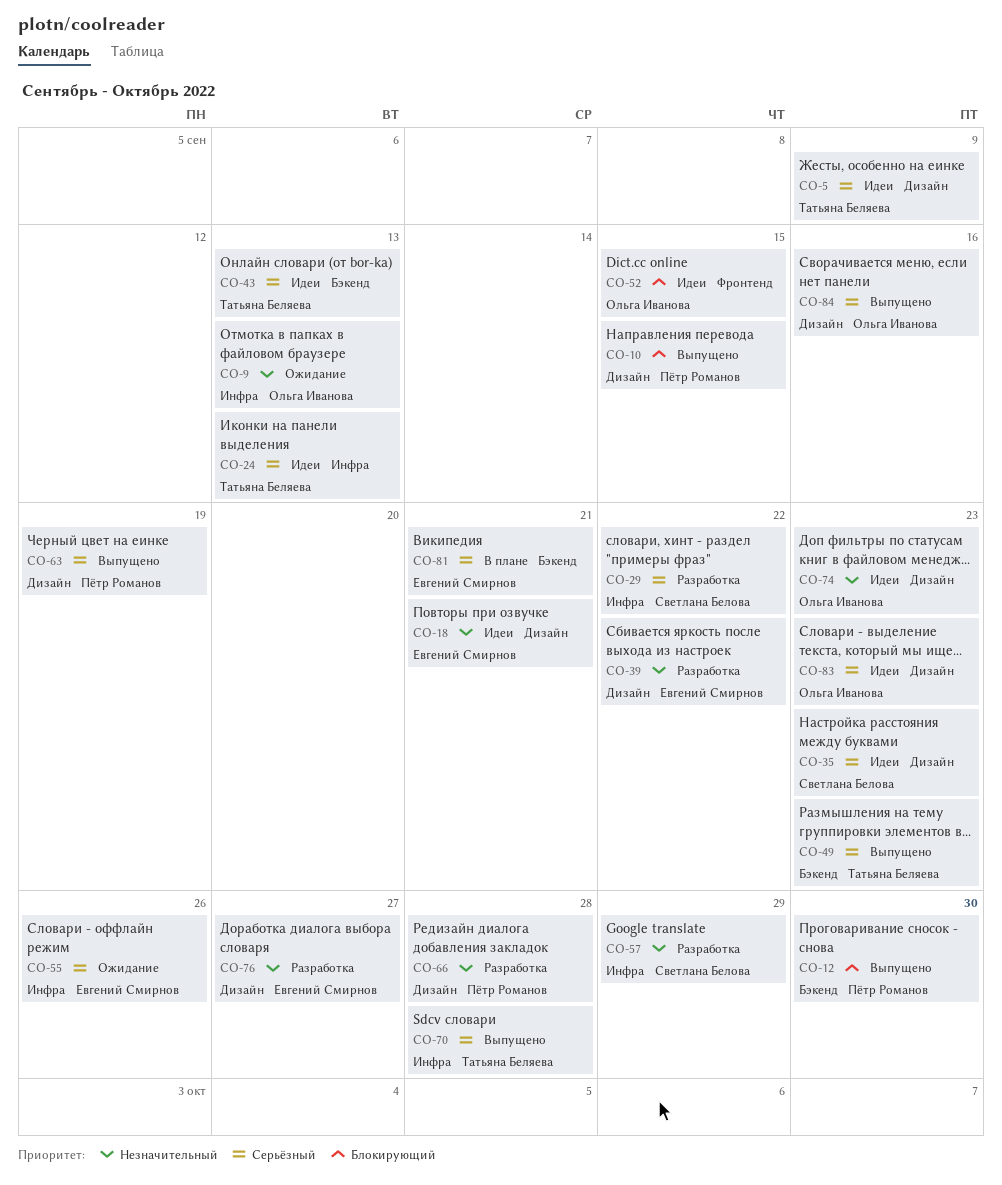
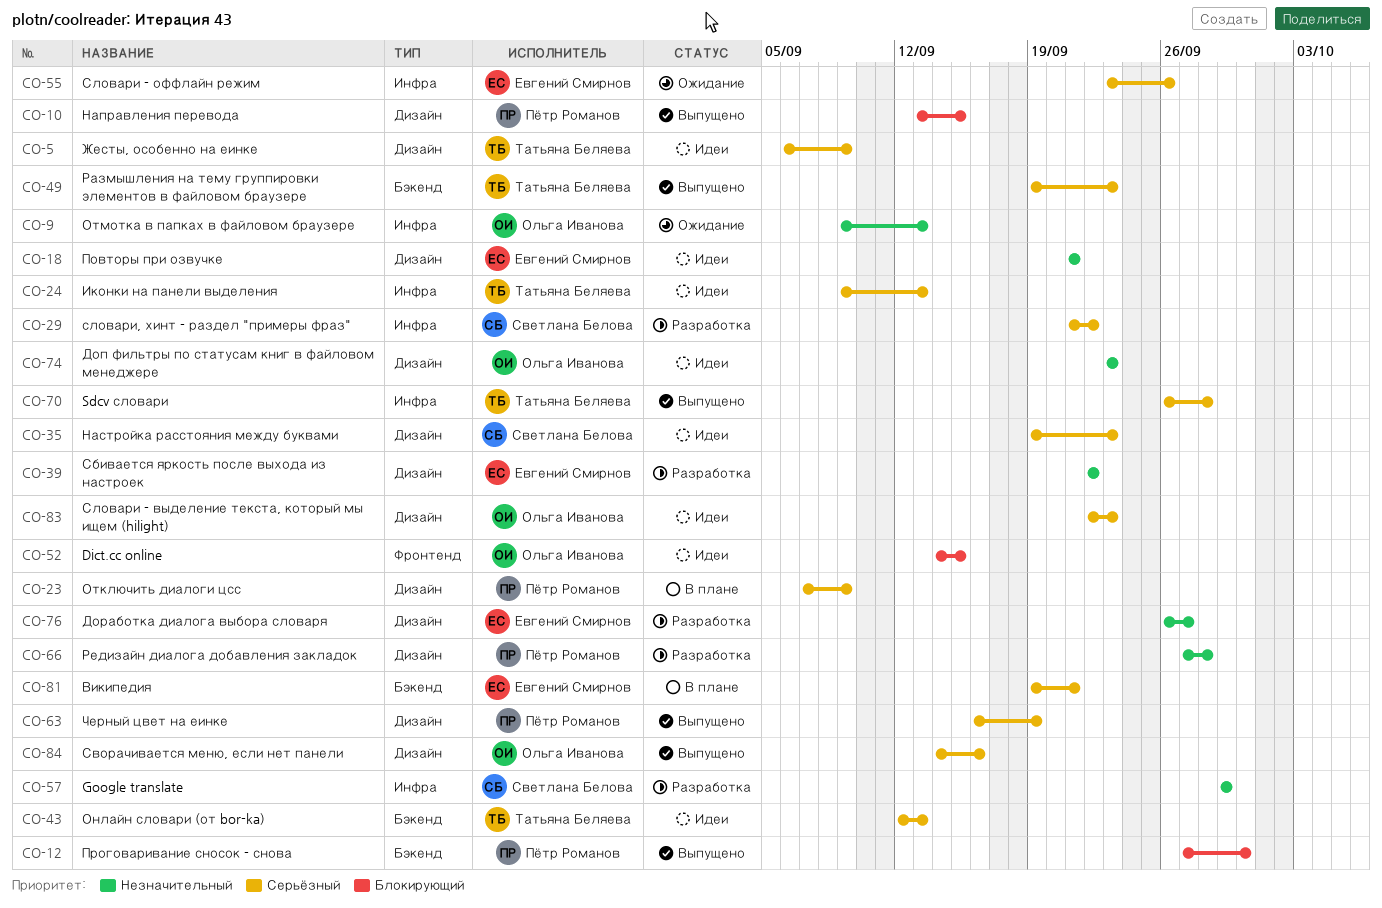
CO-23: none -> present

